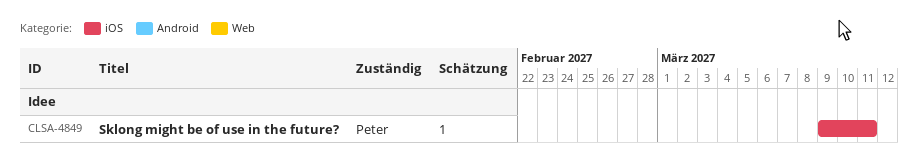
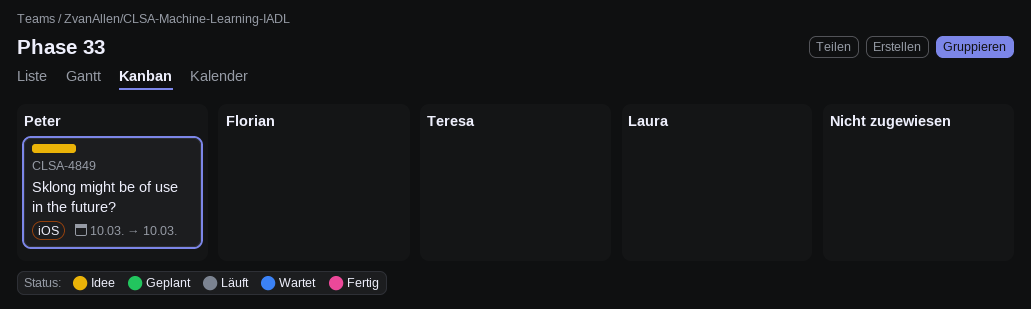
CLSA-4849, start: Mar 9 -> Mar 10
CLSA-4849, due: Mar 11 -> Mar 10

